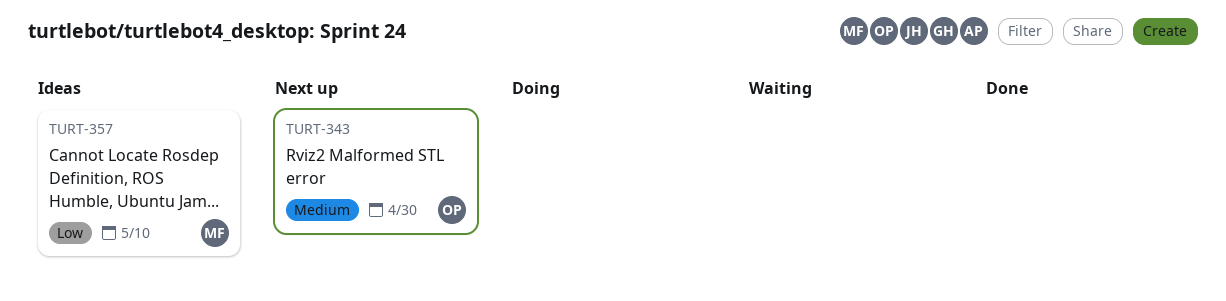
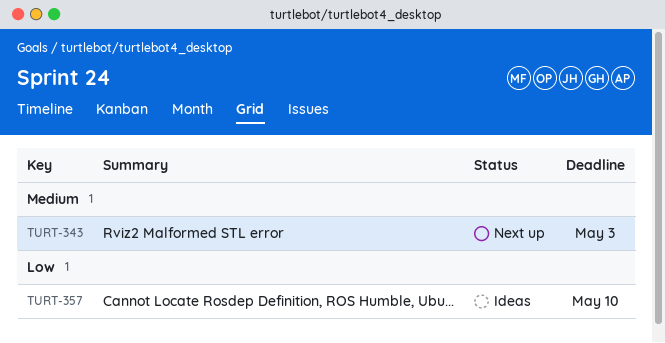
TURT-343, due: Apr 30 -> May 3

